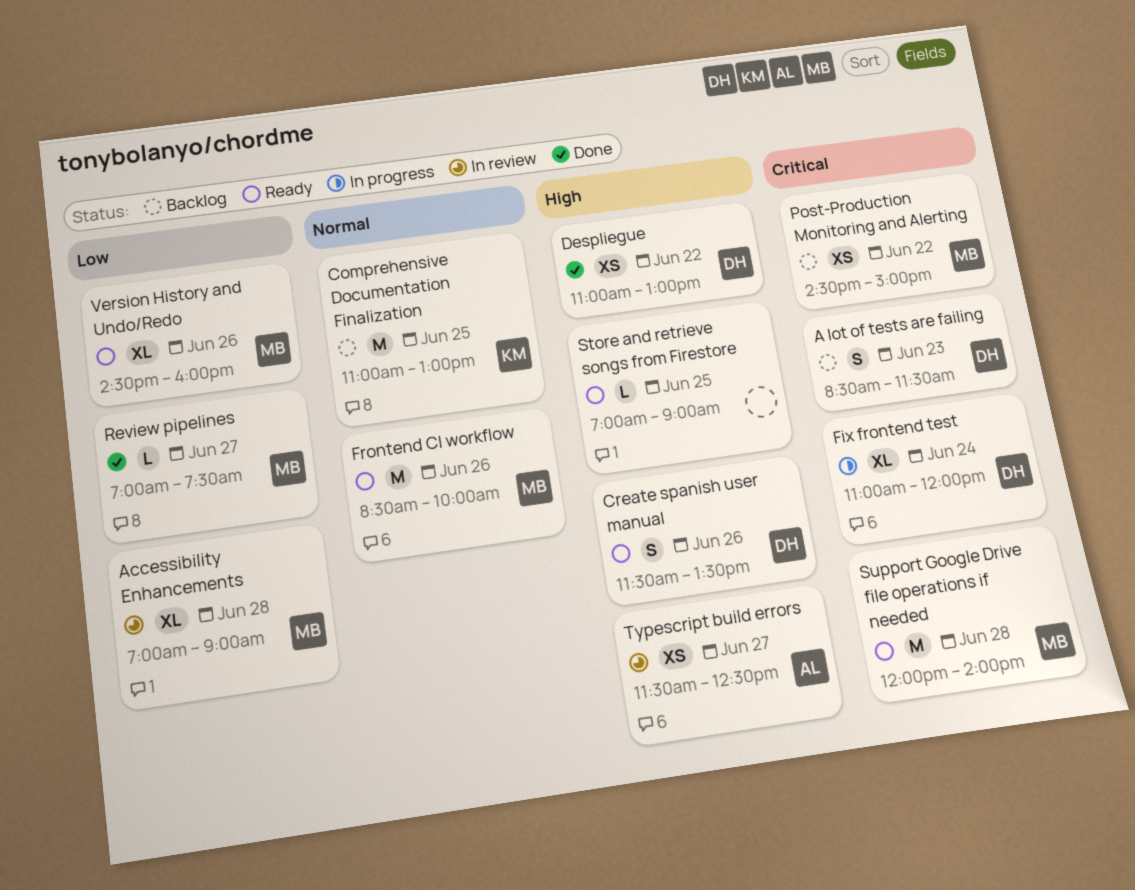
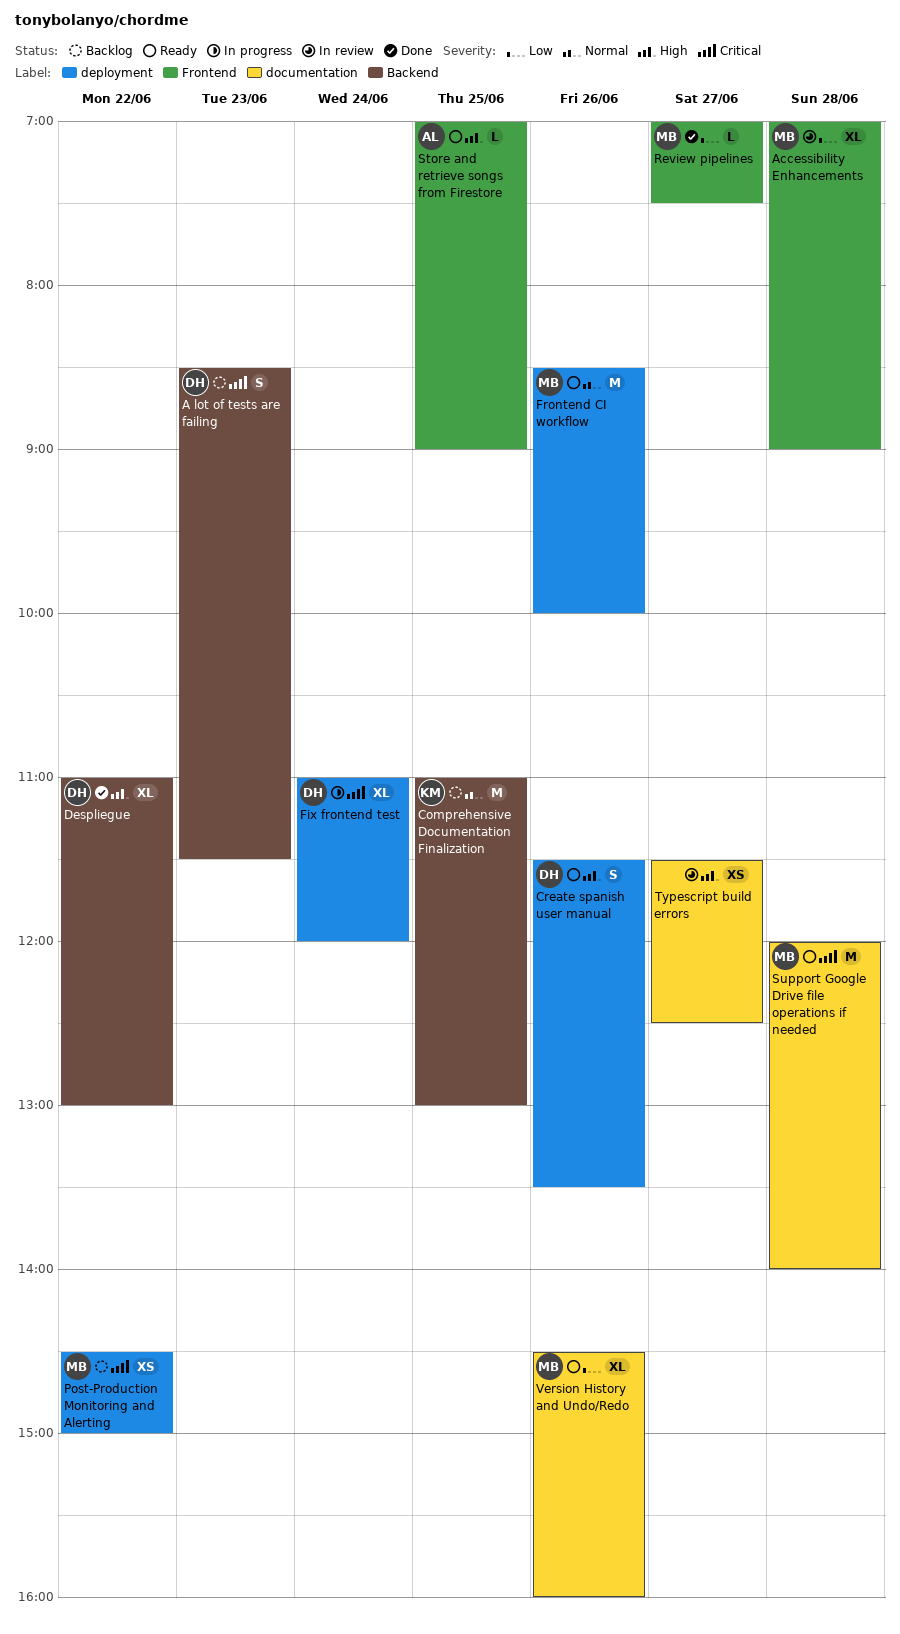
Despliegue, estimate: XS -> XL
Store and retrieve songs from Firestore, owner: none -> AL
Typescript build errors, owner: AL -> none

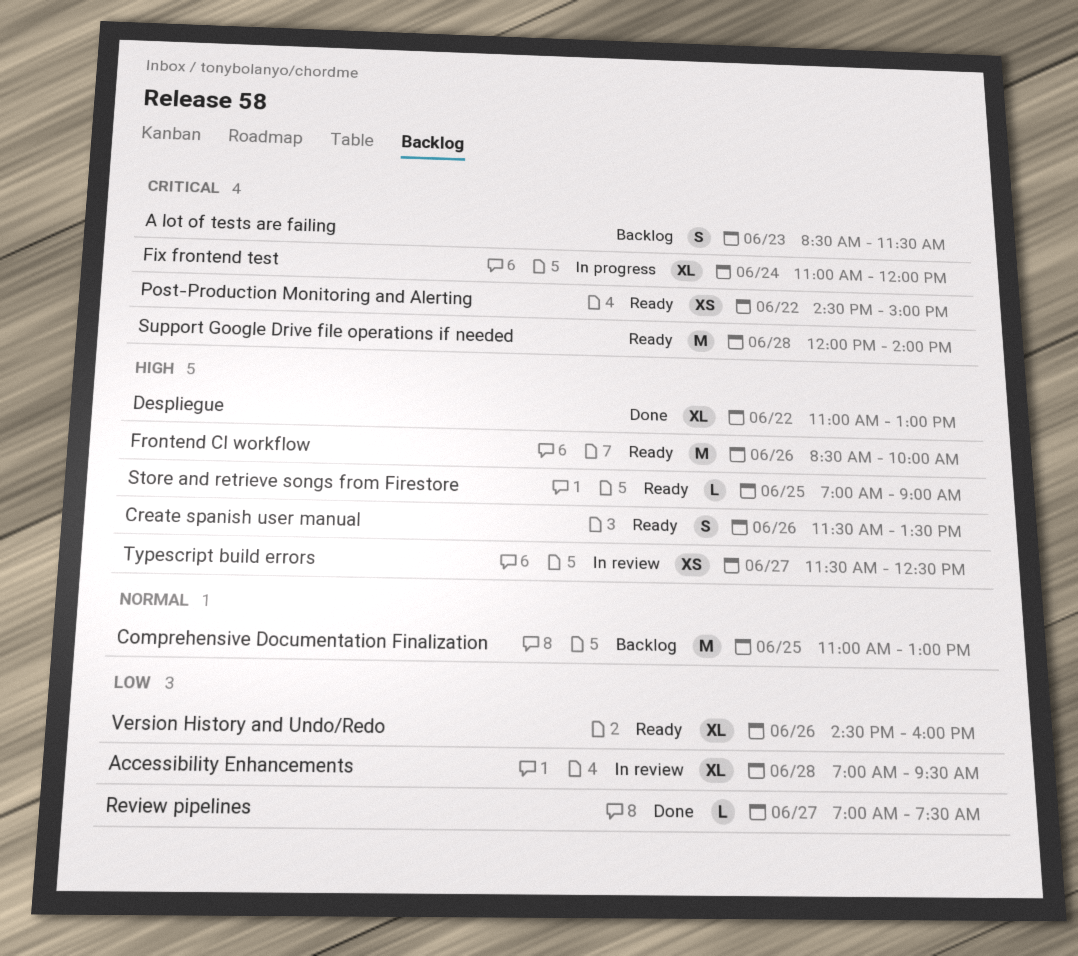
Accessibility Enhancements, ends: 09:00 -> 09:30
Frontend CI workflow, priority: Normal -> High
Post-Production Monitoring and Alerting, status: Backlog -> Ready

